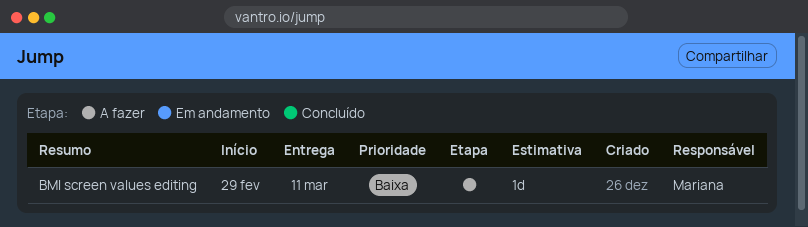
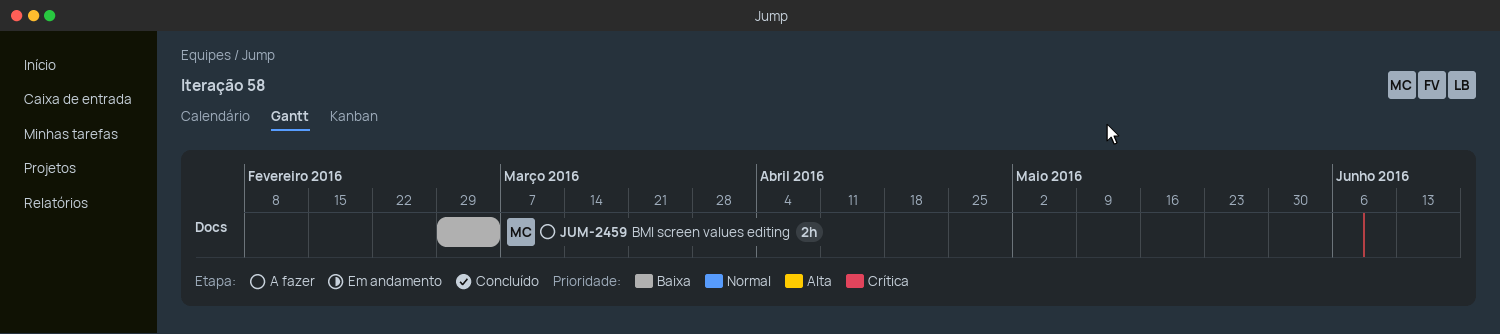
BMI screen values editing, estimate: 1d -> 2h
BMI screen values editing, due: Mar 11 -> Mar 4

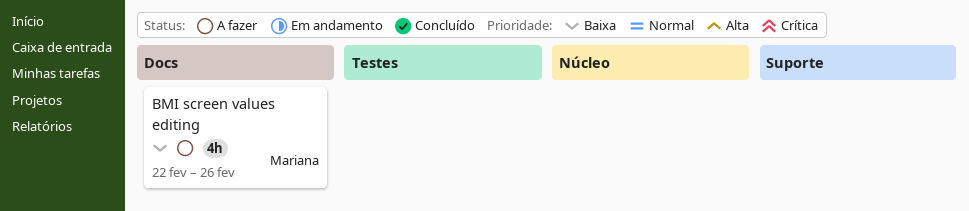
BMI screen values editing, estimate: 2h -> 4h
BMI screen values editing, start: Feb 29 -> Feb 22
BMI screen values editing, due: Mar 4 -> Feb 26

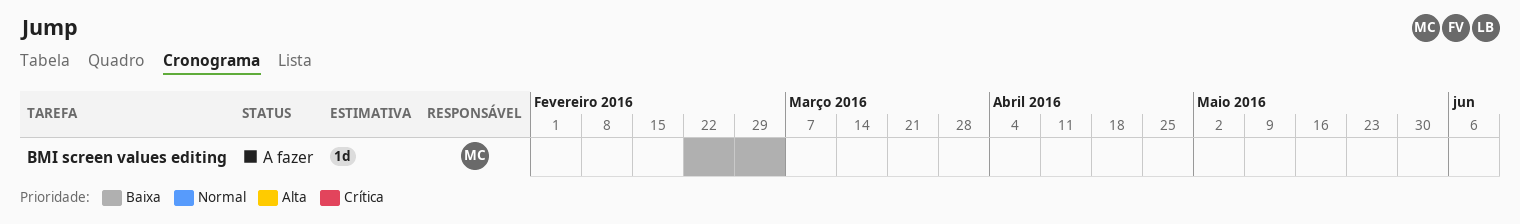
BMI screen values editing, estimate: 4h -> 1d
BMI screen values editing, due: Feb 26 -> Mar 4

